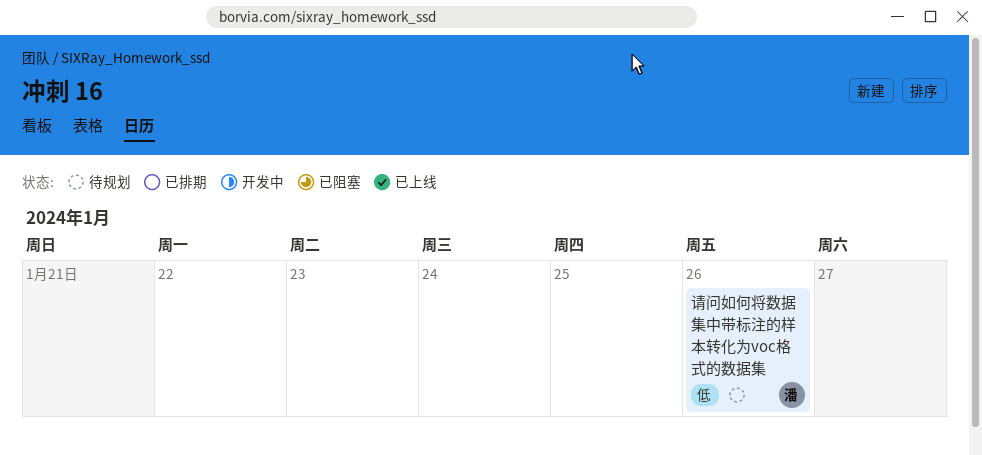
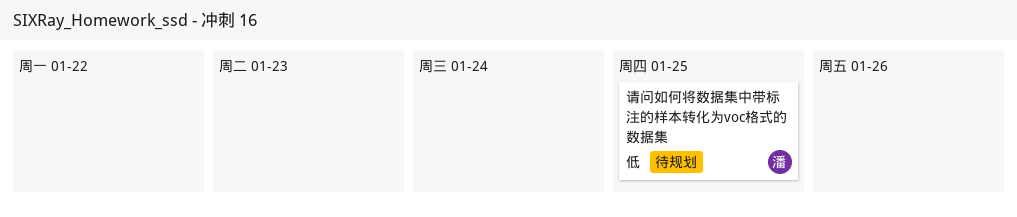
请问如何将数据集中带标注的样本转化为voc格式的数据集, due: Jan 26 -> Jan 25

